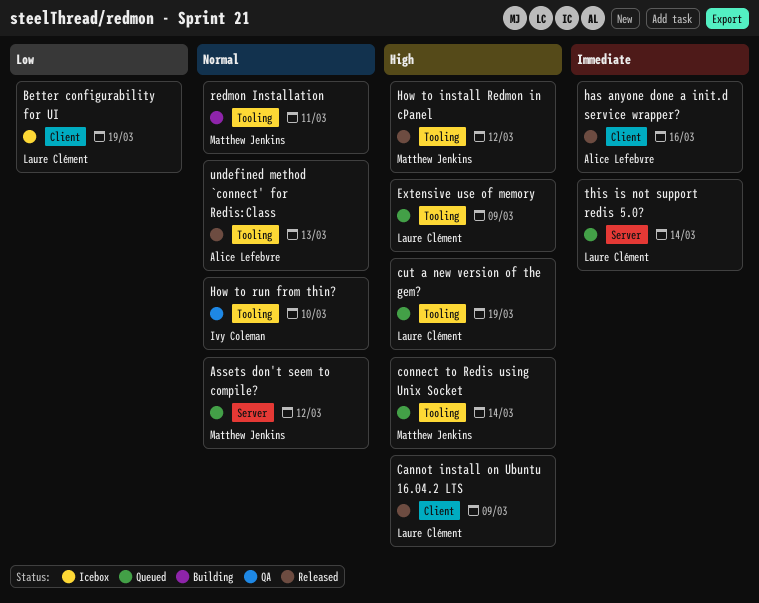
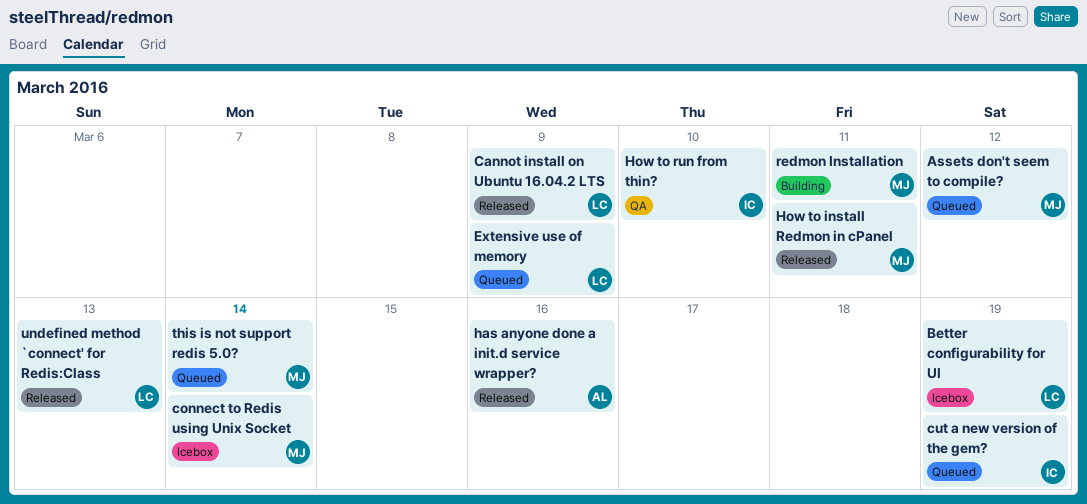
connect to Redis using Unix Socket, status: Queued -> Icebox
cut a new version of the gem?, owner: Laure Clément -> Ivy Coleman
How to install Redmon in cPanel, due: Mar 12 -> Mar 11
this is not support redis 5.0?, owner: Laure Clément -> Matthew Jenkins
undefined method `connect' for Redis:Class, owner: Alice Lefebvre -> Laure Clément

